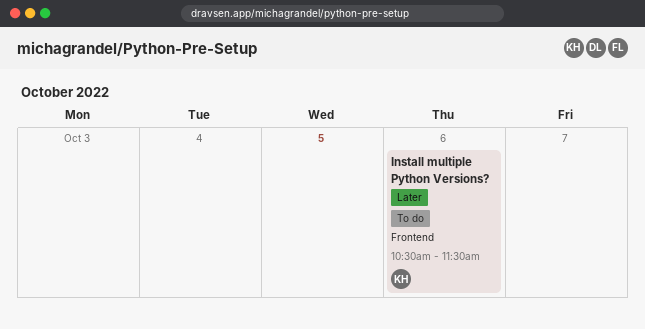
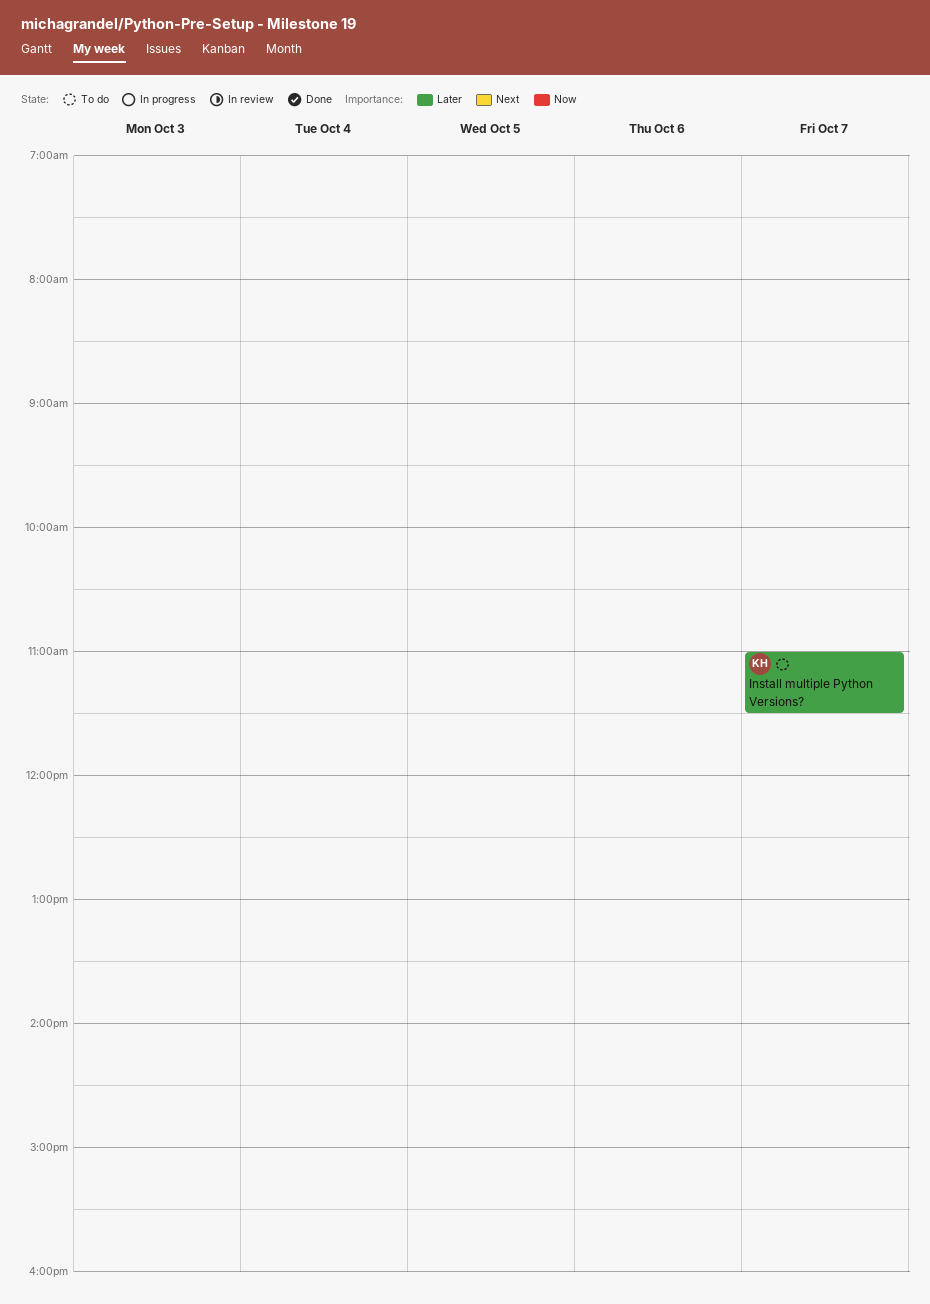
Install multiple Python Versions?, day: Oct 6 -> Oct 7
Install multiple Python Versions?, begins: 10:30 -> 11:00

